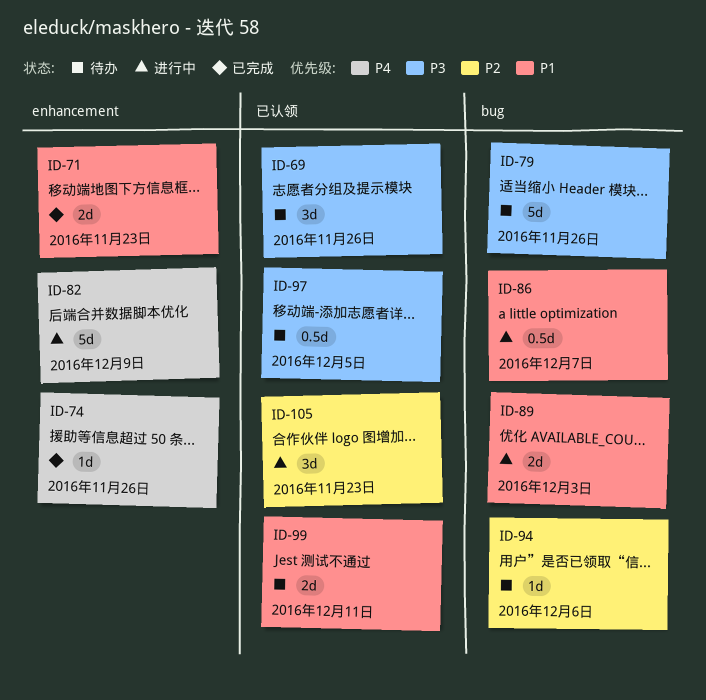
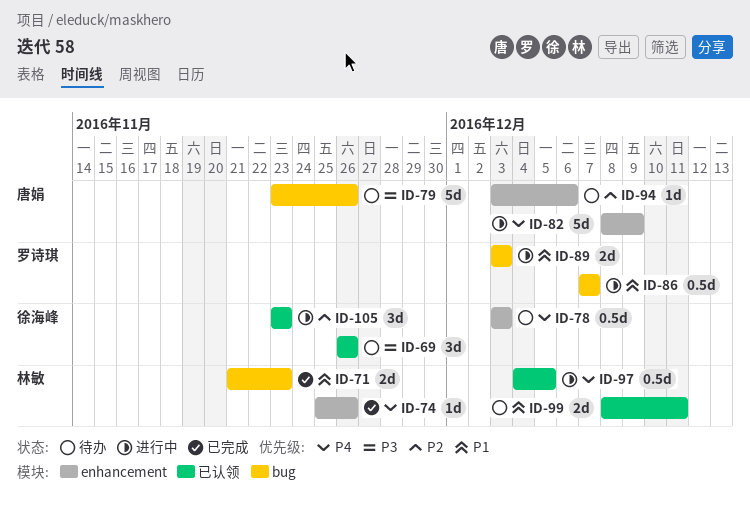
ID-71, label: enhancement -> bug
ID-78: none -> present
ID-94, label: bug -> enhancement
ID-97, status: 待办 -> 进行中
ID-97, priority: P3 -> P4

